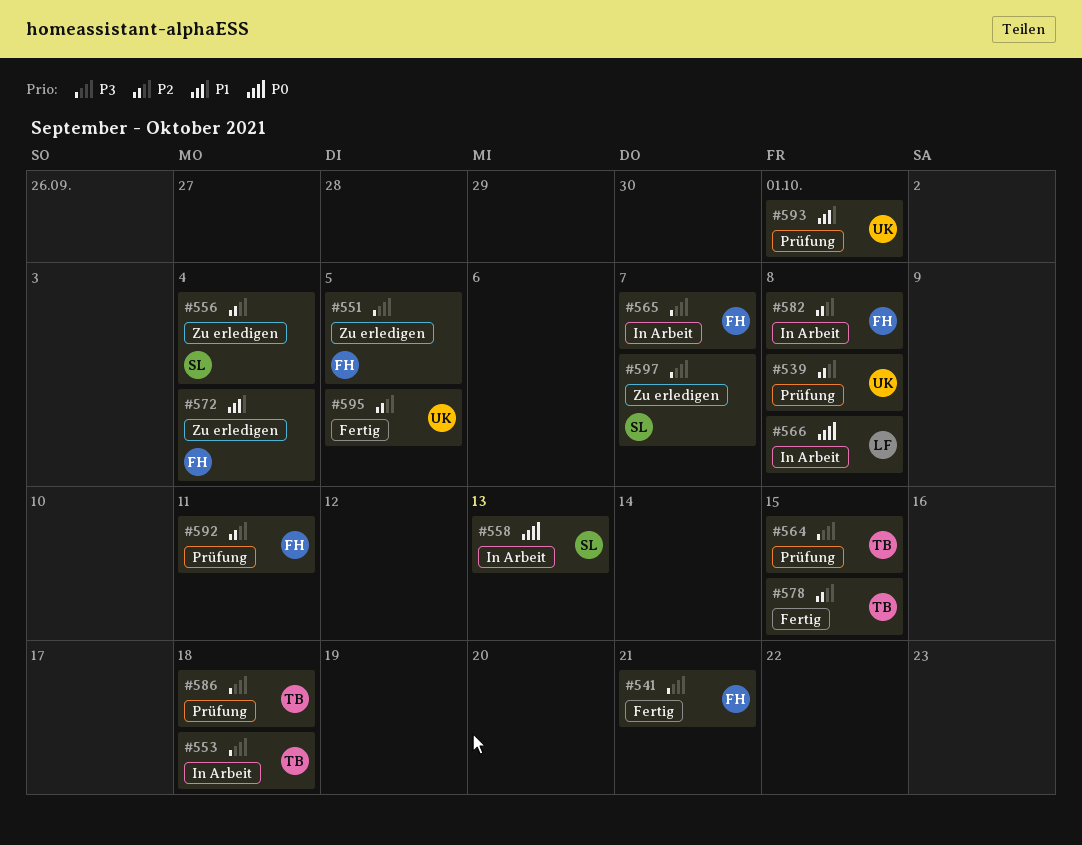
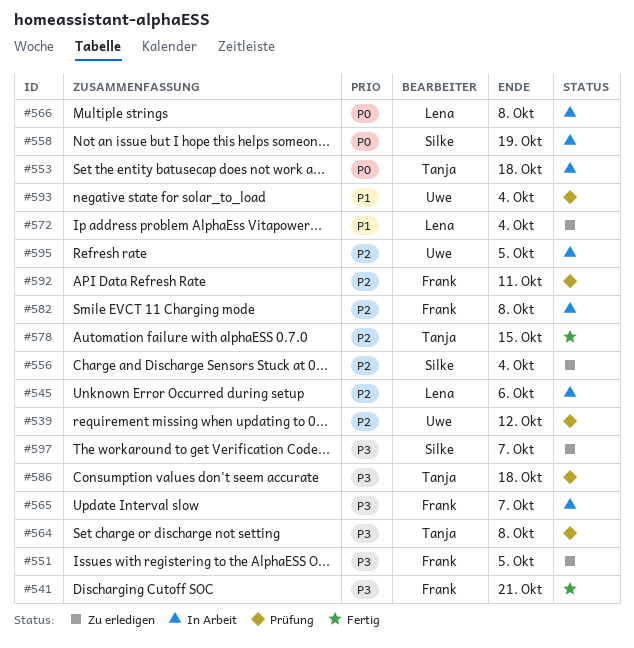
#539, due: Oct 8 -> Oct 12
#545: none -> present
#553, priority: P3 -> P0
#558, due: Oct 13 -> Oct 19
#564, due: Oct 15 -> Oct 8
#572, owner: Frank -> Lena
#593, due: Oct 1 -> Oct 4
#595, status: Fertig -> In Arbeit

